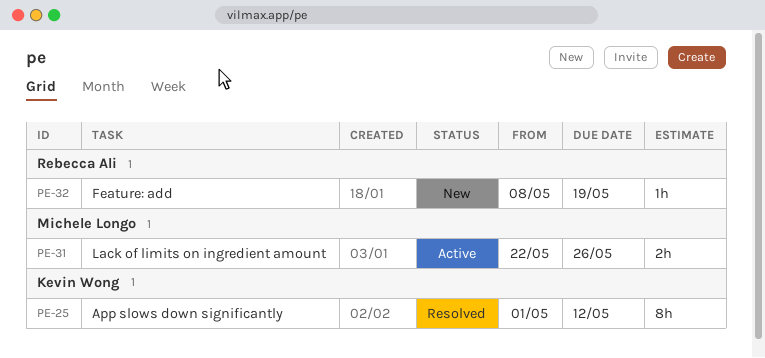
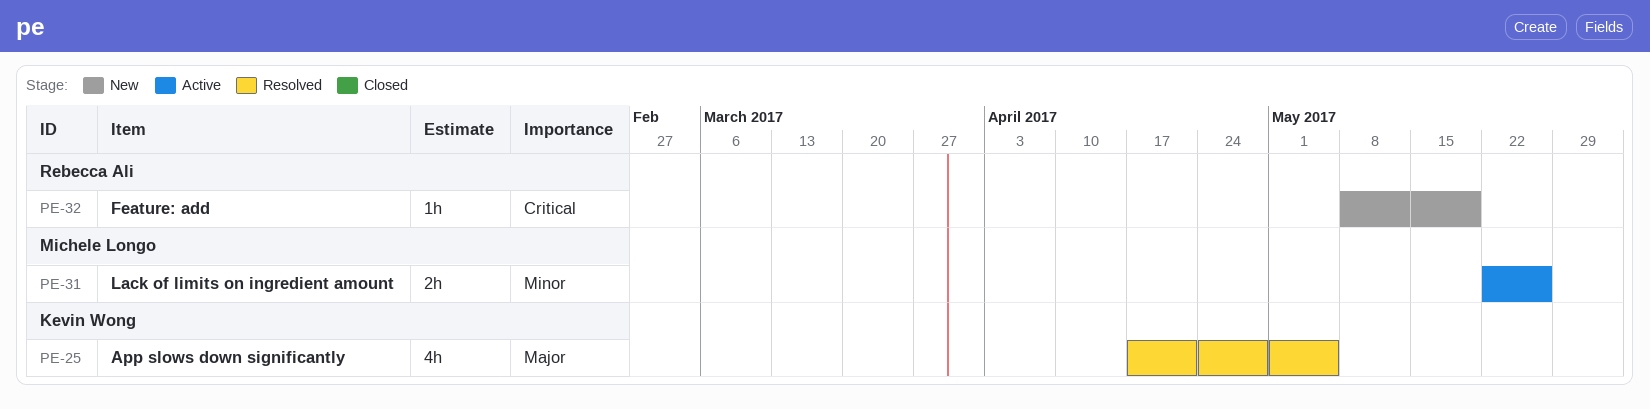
PE-25, estimate: 8h -> 4h
PE-25, start: May 1 -> Apr 17
PE-25, due: May 12 -> May 5

